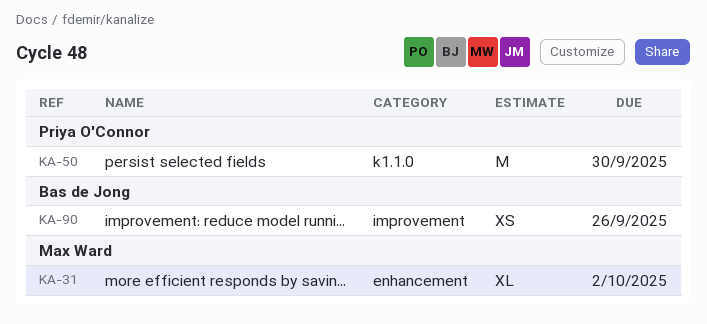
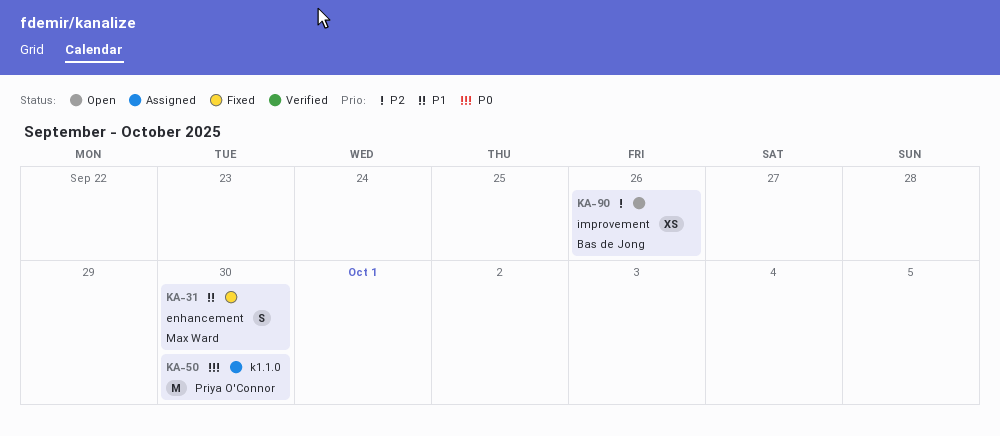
KA-31, estimate: XL -> S
KA-31, due: Oct 2 -> Sep 30

